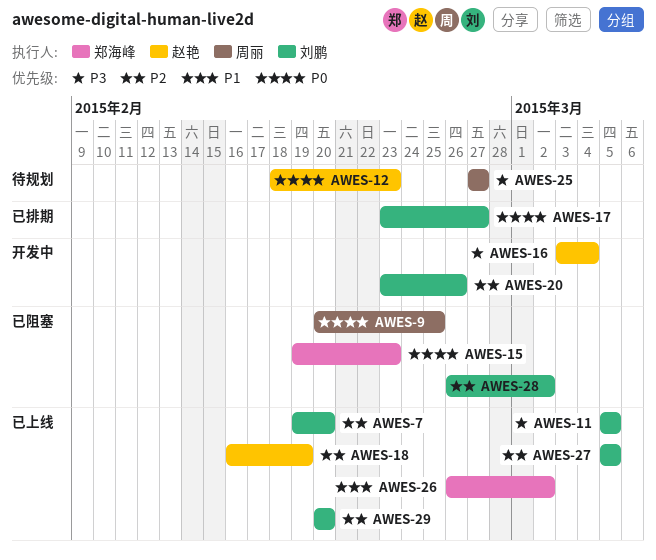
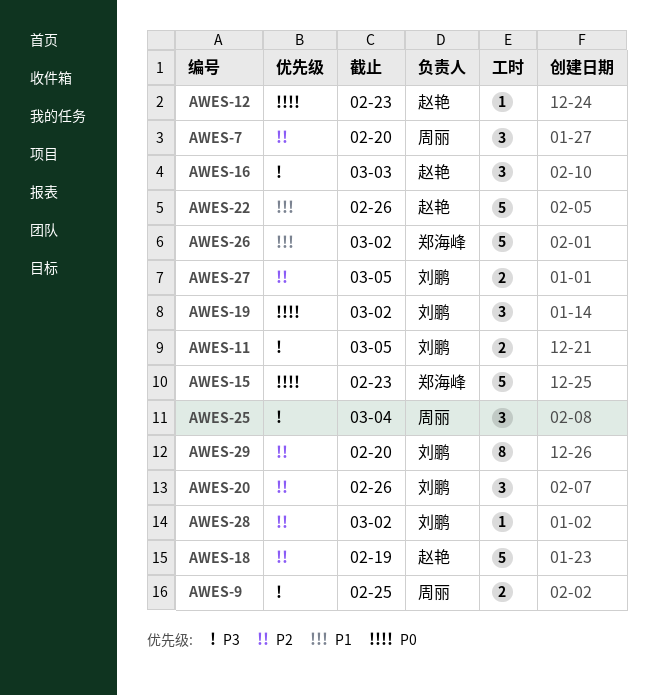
AWES-7, owner: 刘鹏 -> 周丽
AWES-9, priority: P0 -> P3
AWES-16, due: Mar 4 -> Mar 3
AWES-17: present -> none
AWES-19: none -> present
AWES-22: none -> present
AWES-25, due: Feb 27 -> Mar 4

